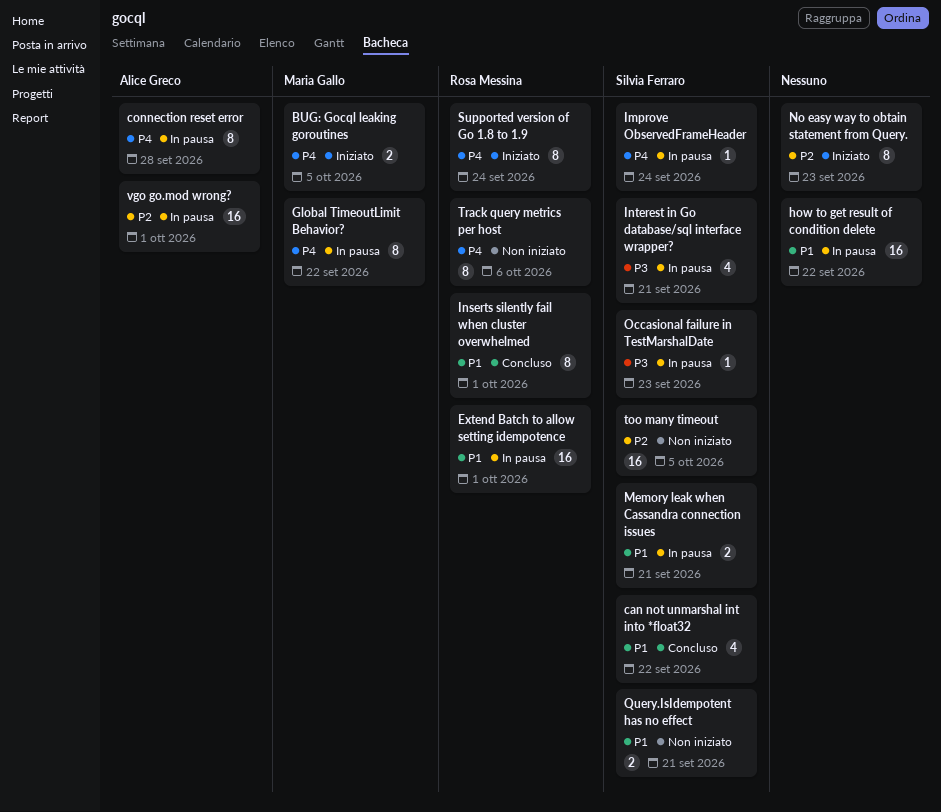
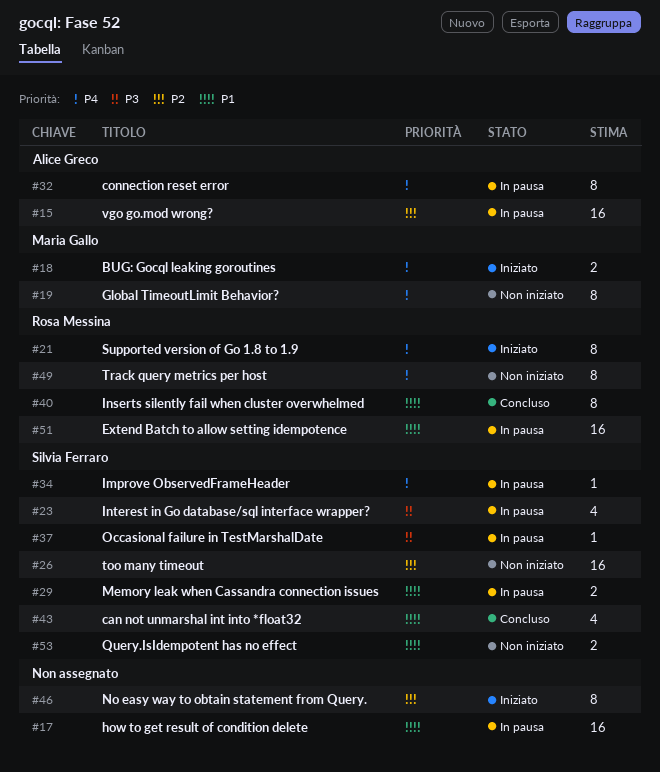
Global TimeoutLimit Behavior?, status: In pausa -> Non iniziato

